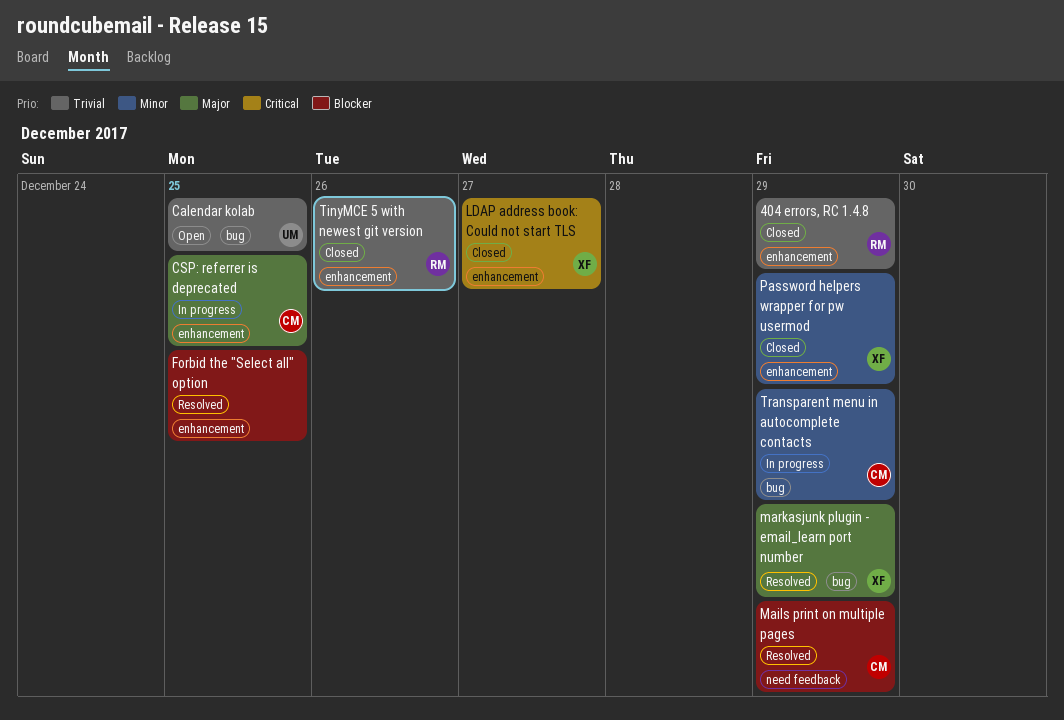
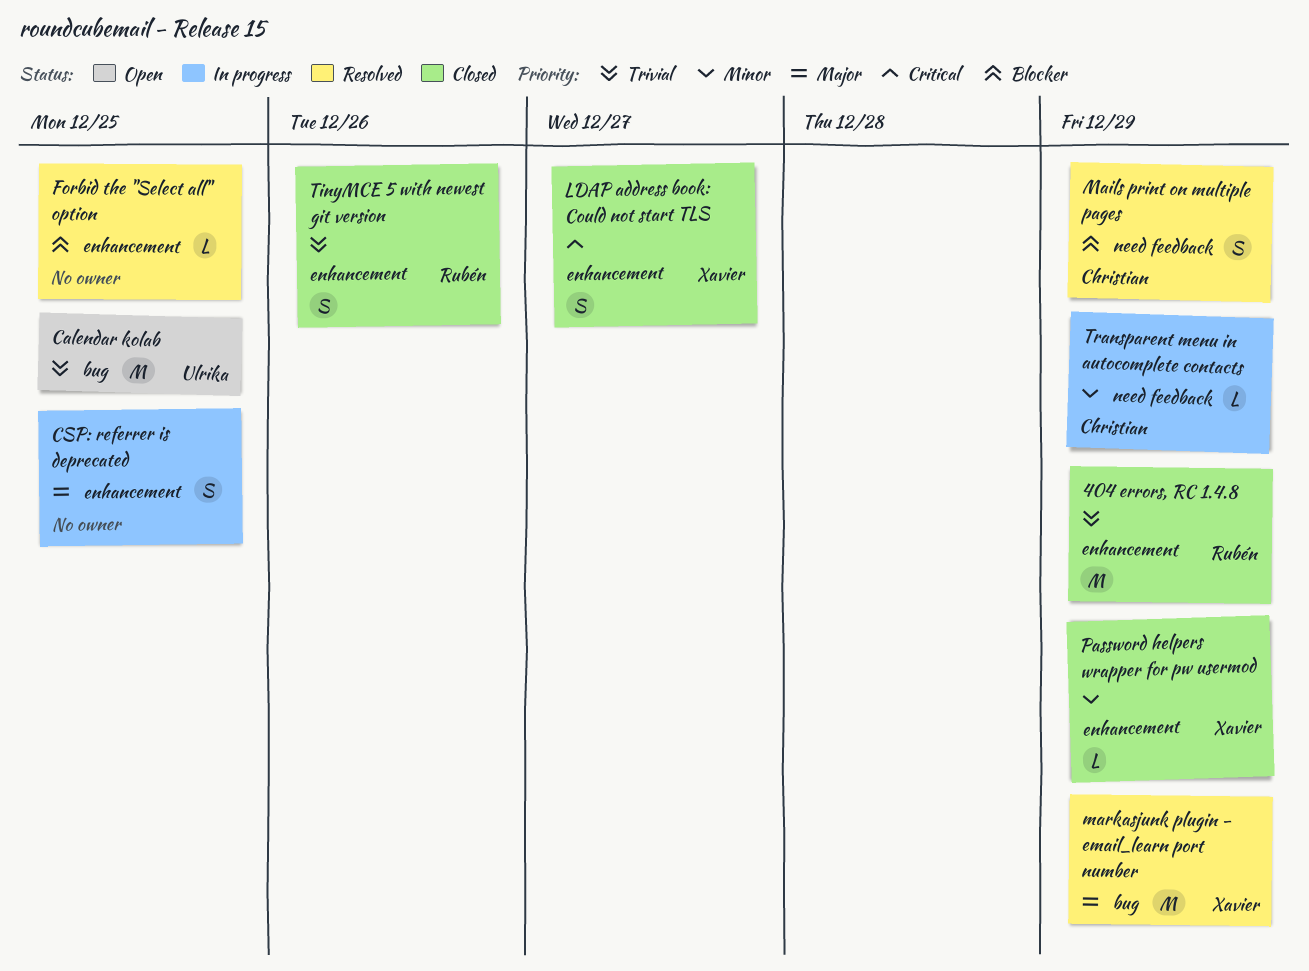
CSP: referrer is deprecated, owner: Christian -> none
Transparent menu in autocomplete contacts, label: bug -> need feedback

